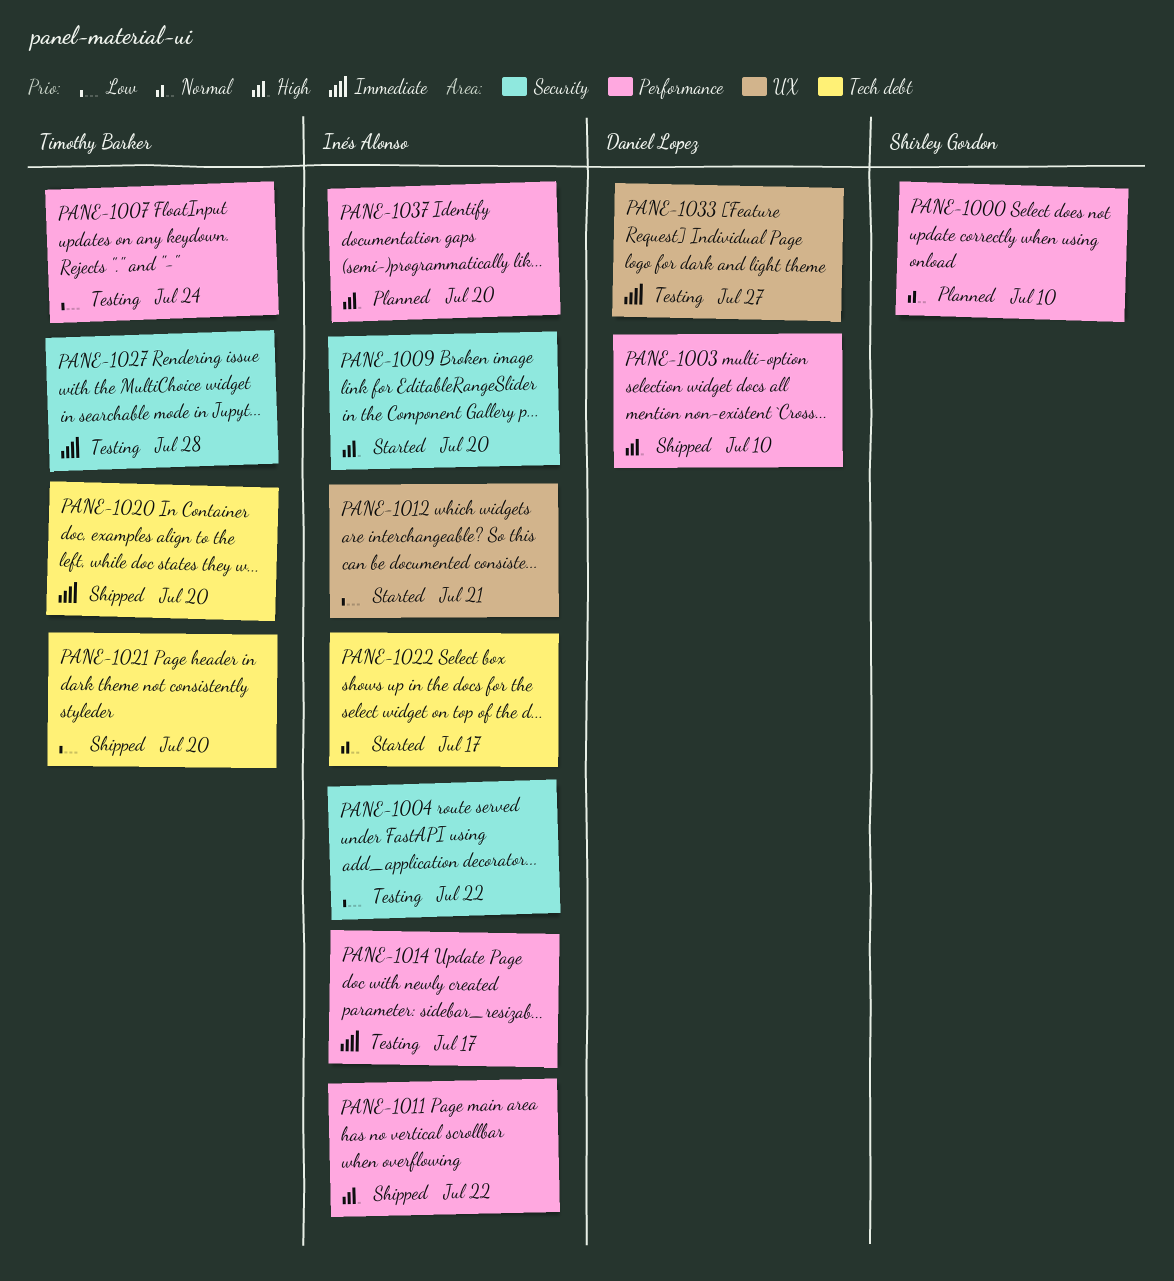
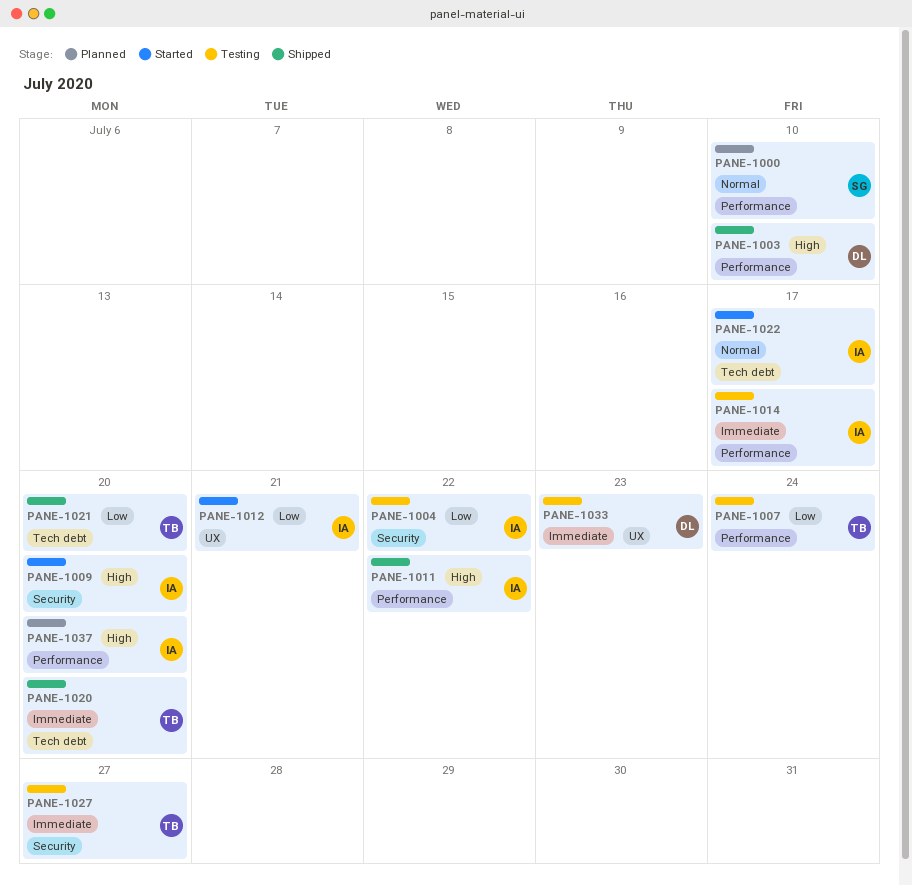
PANE-1027, due: Jul 28 -> Jul 27
PANE-1033, due: Jul 27 -> Jul 23

